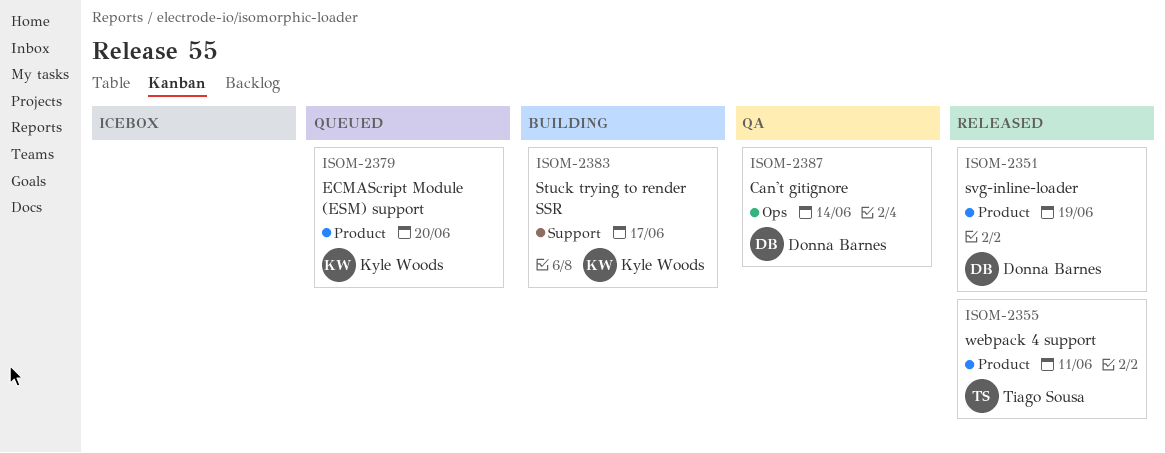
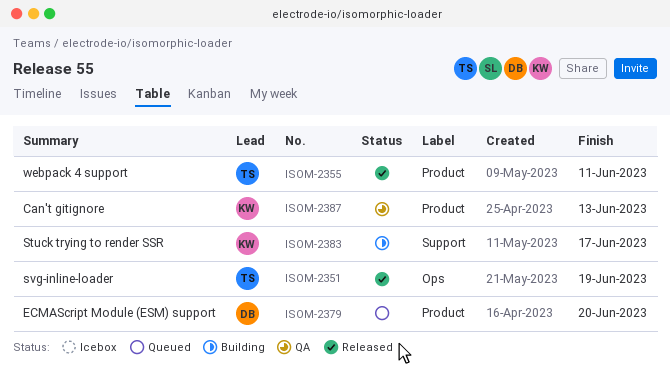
ISOM-2351, owner: Donna Barnes -> Tiago Sousa
ISOM-2351, label: Product -> Ops
ISOM-2379, owner: Kyle Woods -> Donna Barnes
ISOM-2387, owner: Donna Barnes -> Kyle Woods
ISOM-2387, label: Ops -> Product
ISOM-2387, due: Jun 14 -> Jun 13

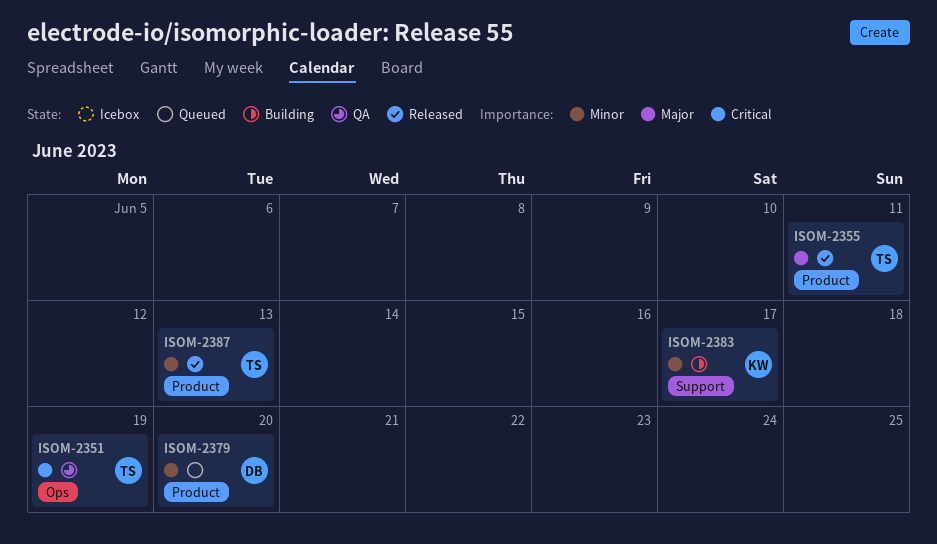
ISOM-2351, status: Released -> QA
ISOM-2387, status: QA -> Released
ISOM-2387, owner: KW -> TS

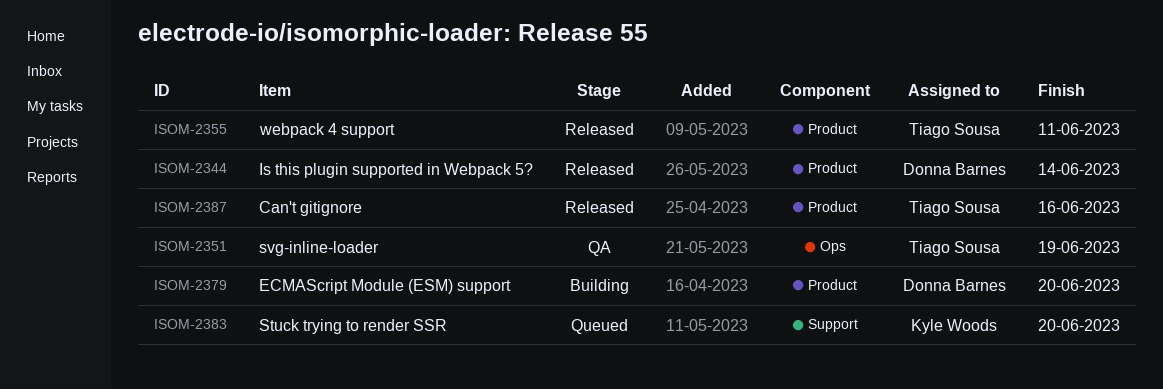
ISOM-2344: none -> present
ISOM-2379, status: Queued -> Building
ISOM-2383, status: Building -> Queued
ISOM-2383, due: Jun 17 -> Jun 20
ISOM-2387, due: Jun 13 -> Jun 16

